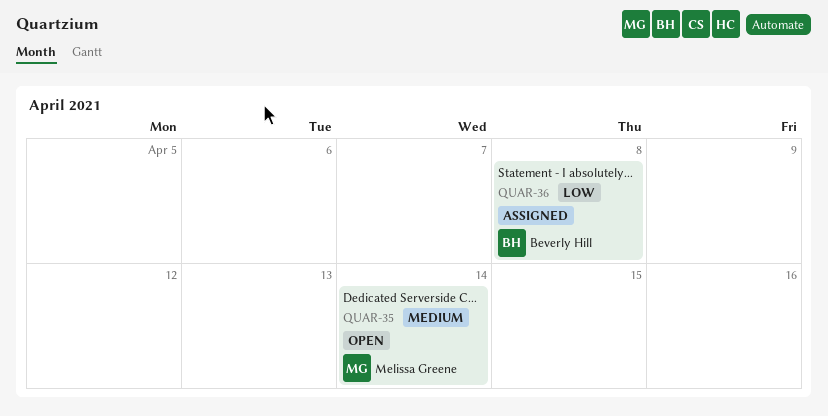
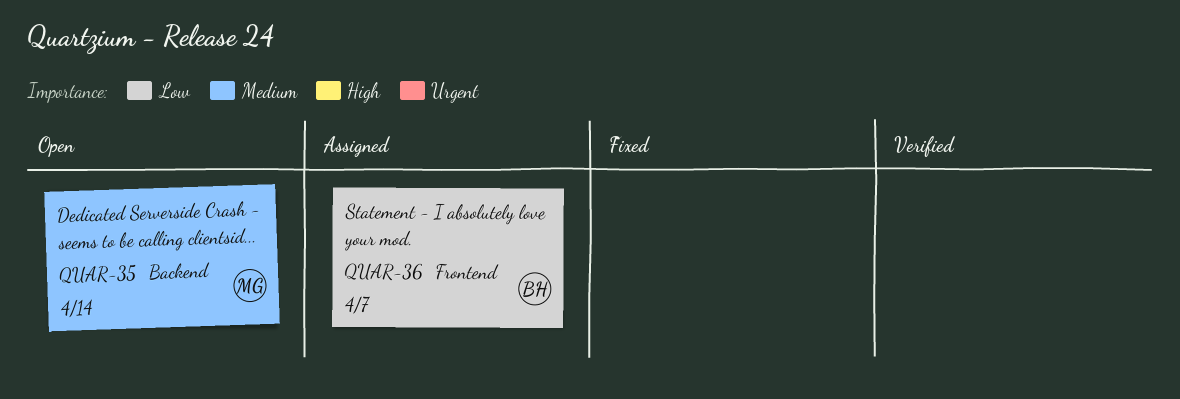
QUAR-36, due: Apr 8 -> Apr 7

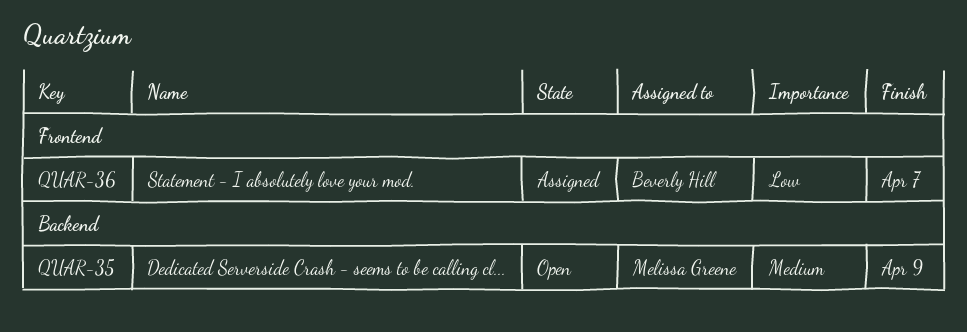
QUAR-35, due: Apr 14 -> Apr 9

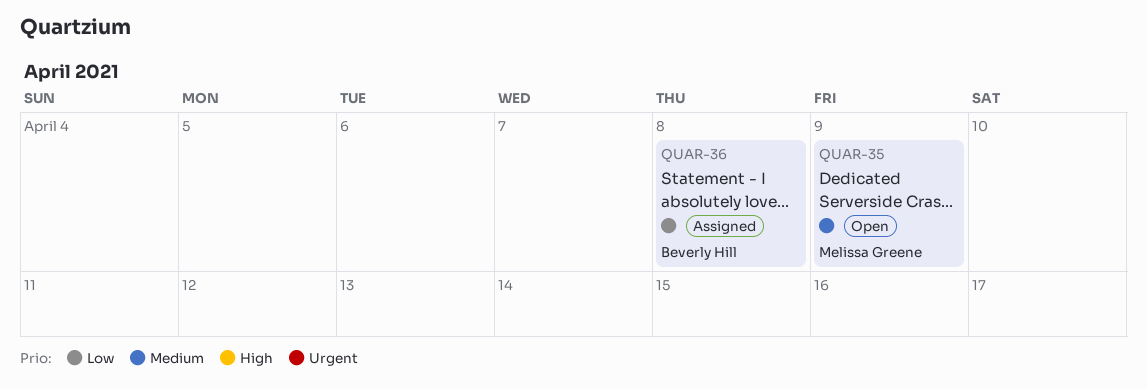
QUAR-36, due: Apr 7 -> Apr 8

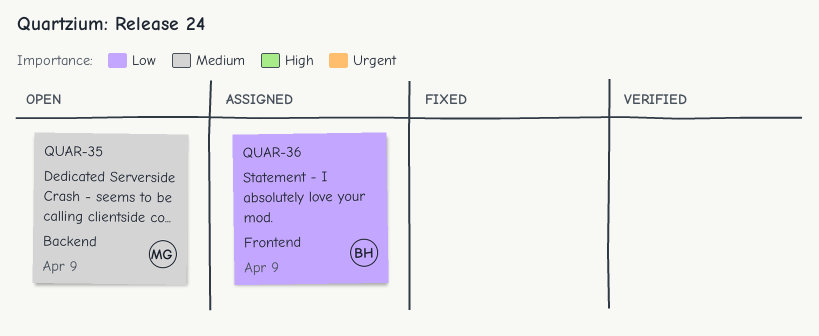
QUAR-36, due: Apr 8 -> Apr 9

